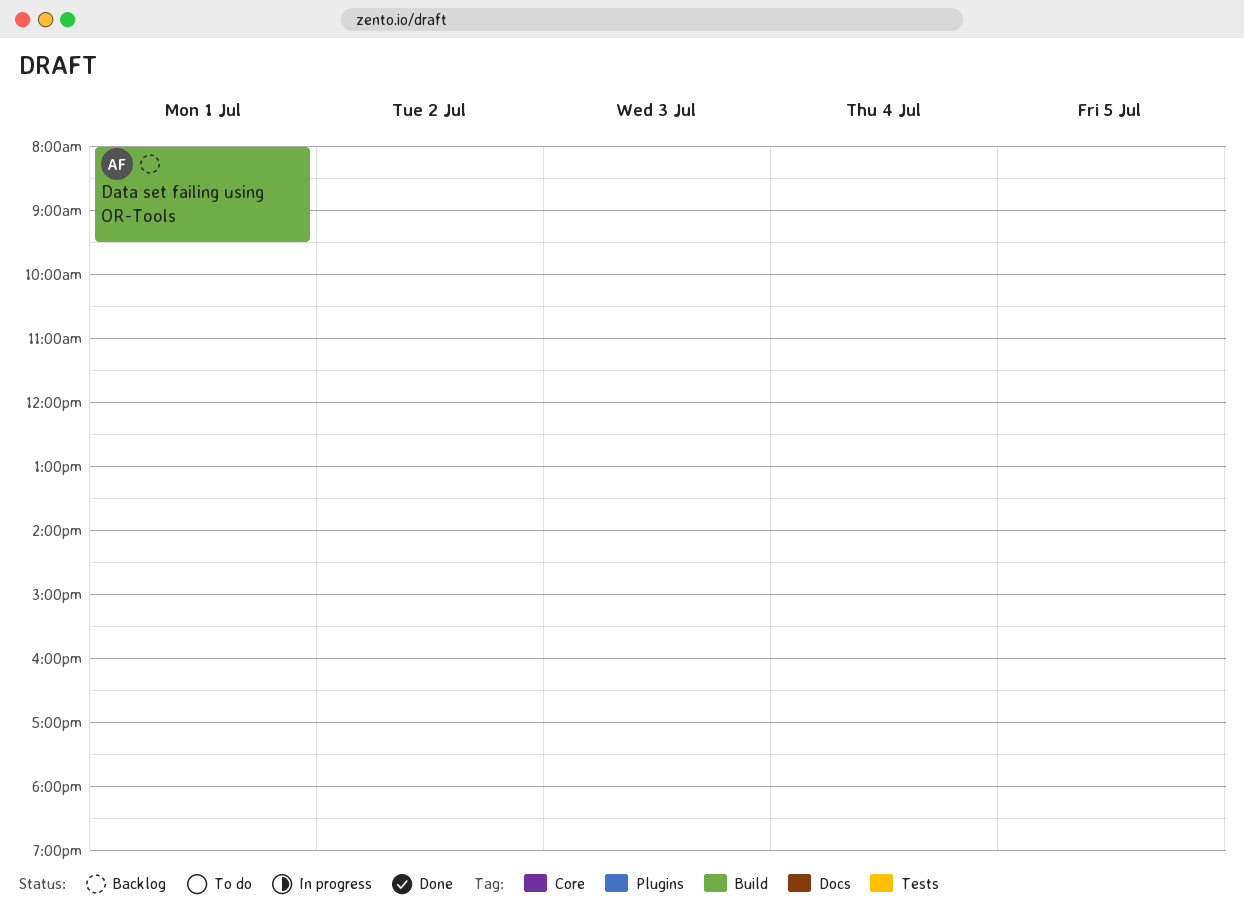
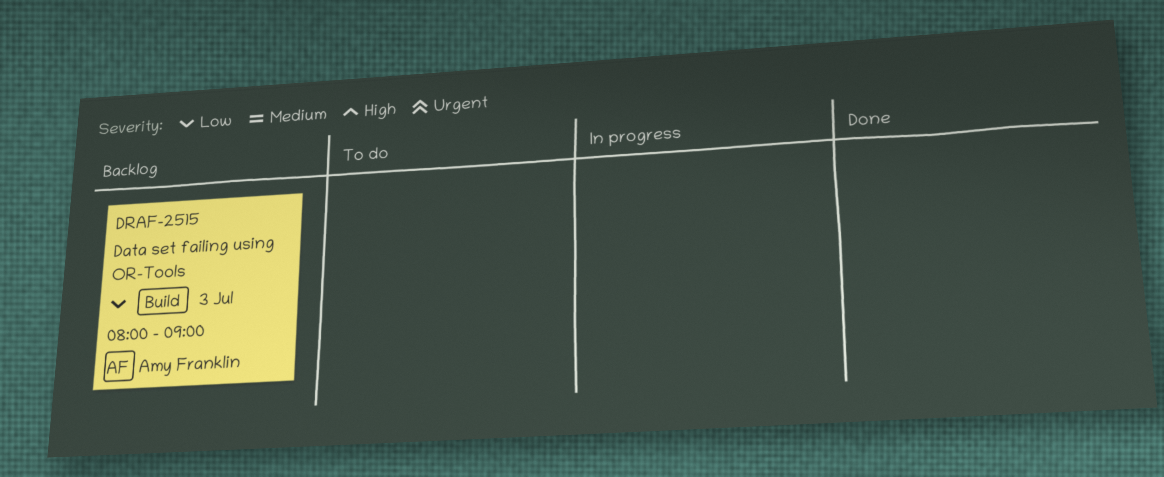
Data set failing using OR-Tools, day: Jul 1 -> Jul 3
Data set failing using OR-Tools, ends: 09:30 -> 09:00

